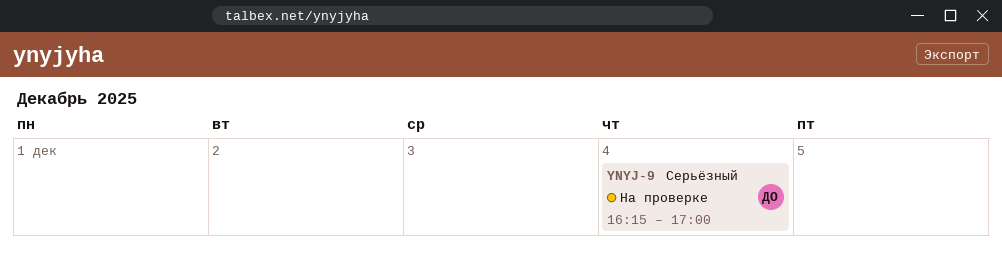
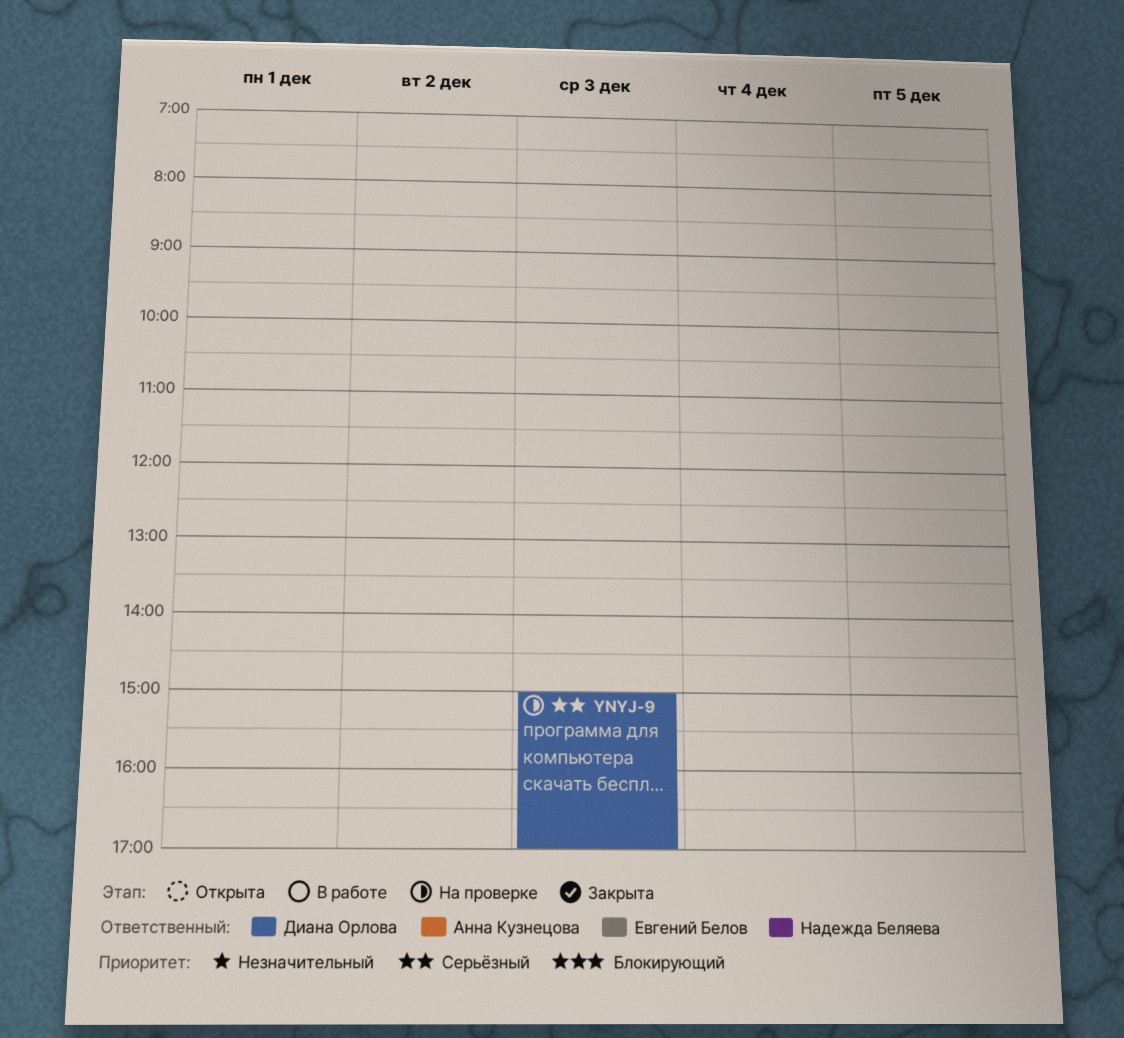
YNYJ-9, day: Dec 4 -> Dec 3
YNYJ-9, begins: 16:15 -> 15:00

